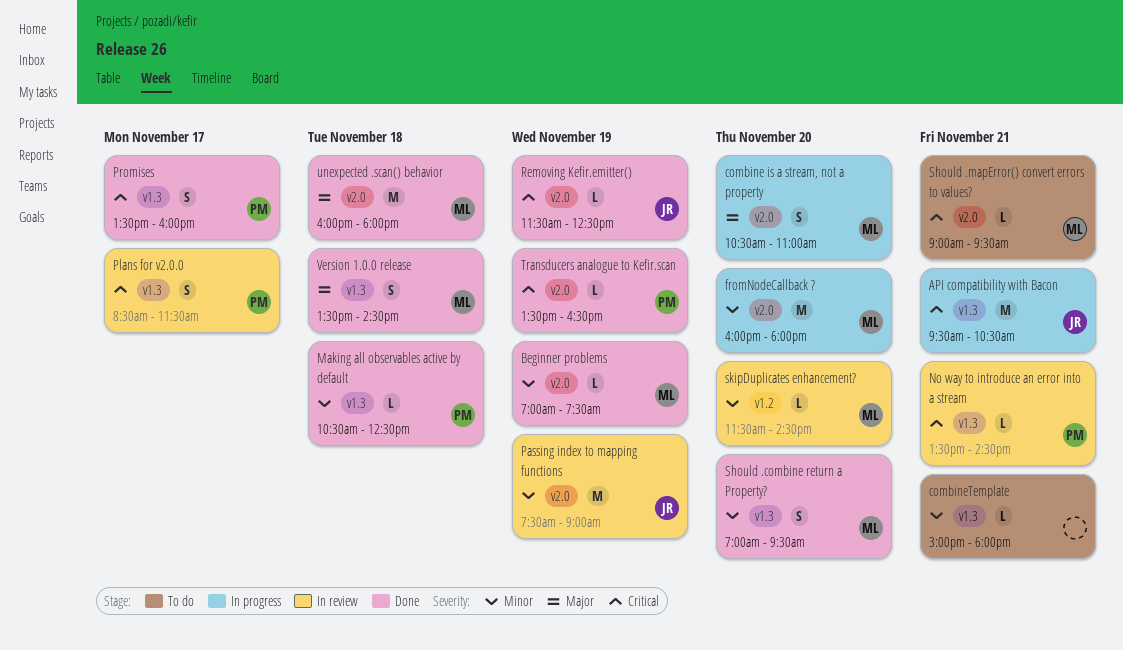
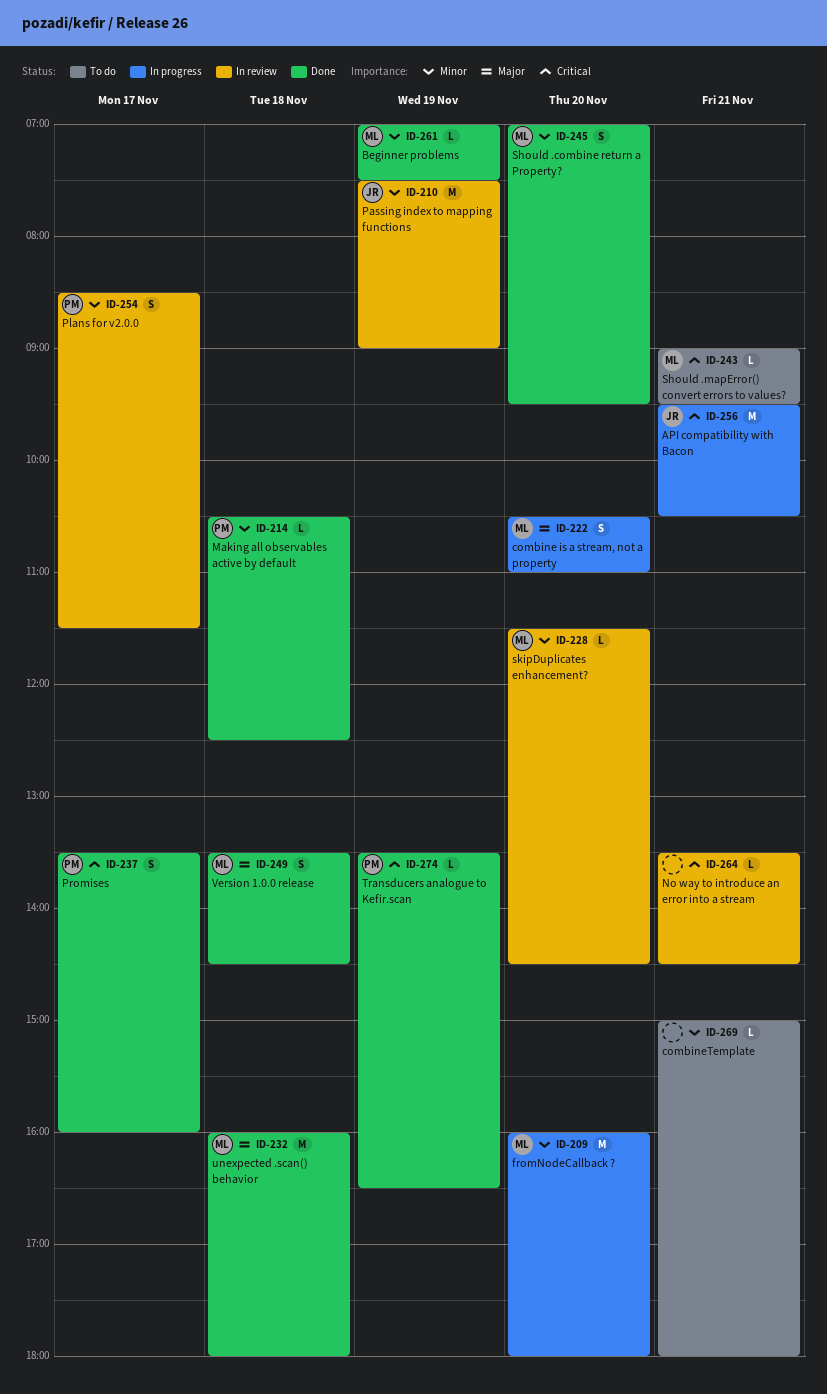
No way to introduce an error into a stream, owner: PM -> none
Plans for v2.0.0, priority: Critical -> Minor
Removing Kefir.emitter(): present -> none

